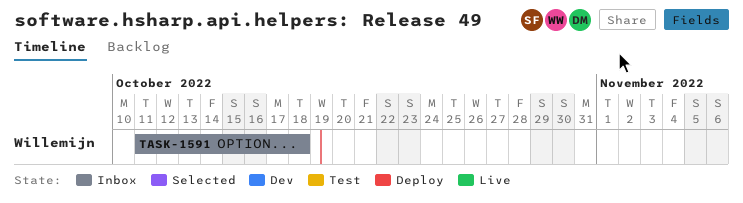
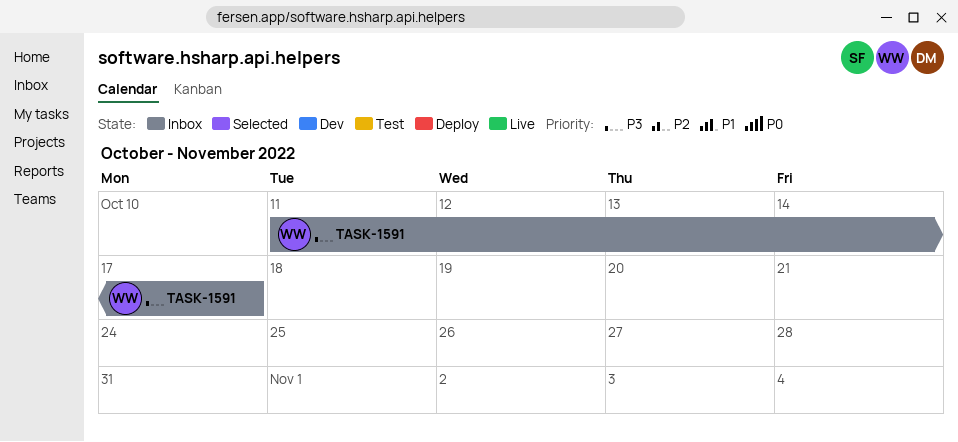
TASK-1591, due: Oct 18 -> Oct 17

